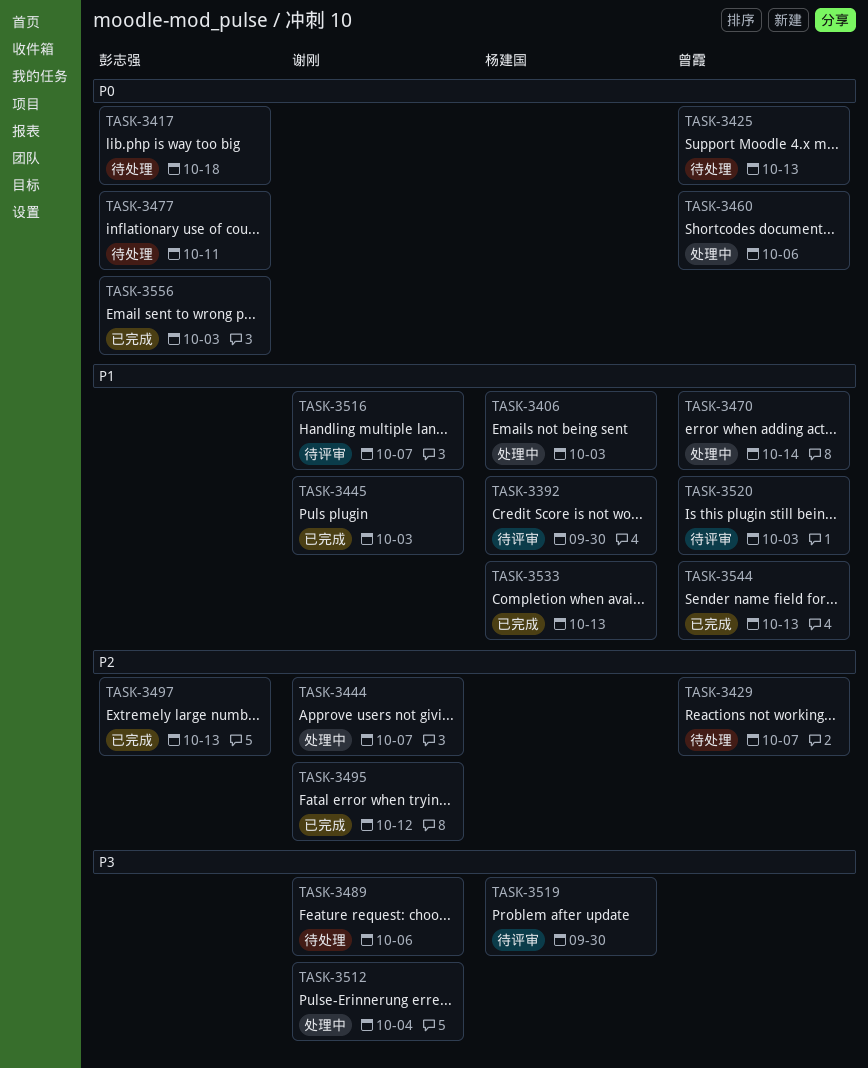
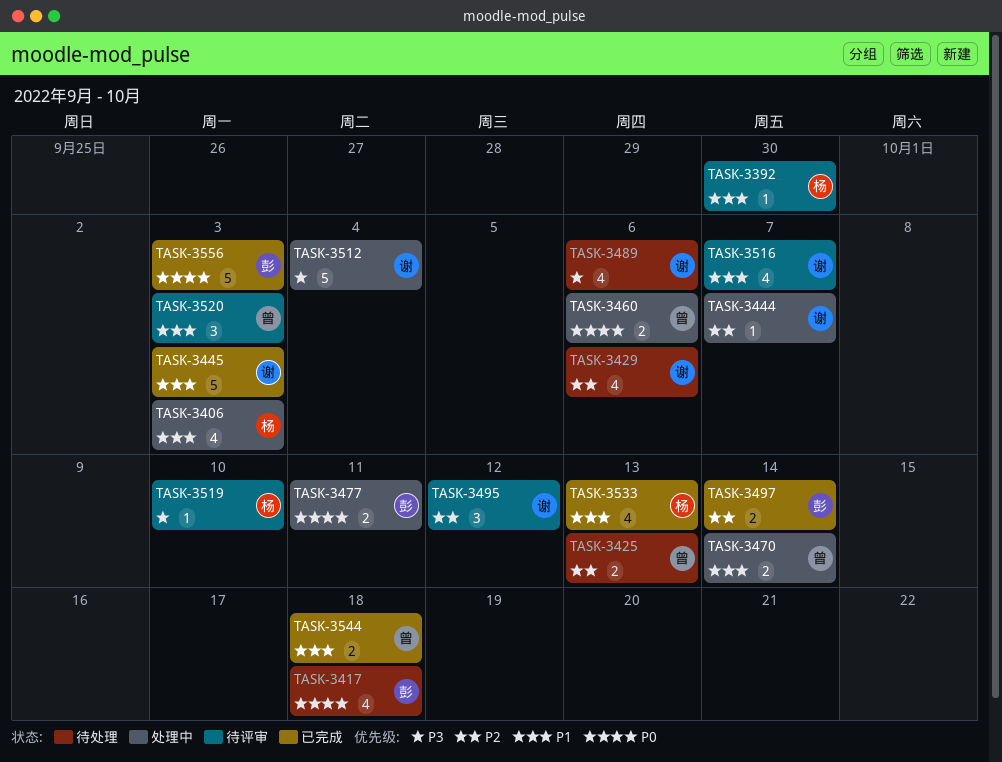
TASK-3425, priority: P0 -> P2
TASK-3429, owner: 曾霞 -> 谢刚
TASK-3429, due: Oct 7 -> Oct 6
TASK-3477, status: 待处理 -> 处理中
TASK-3495, status: 已完成 -> 待评审
TASK-3497, due: Oct 13 -> Oct 14
TASK-3519, due: Sep 30 -> Oct 10
TASK-3544, due: Oct 13 -> Oct 18

